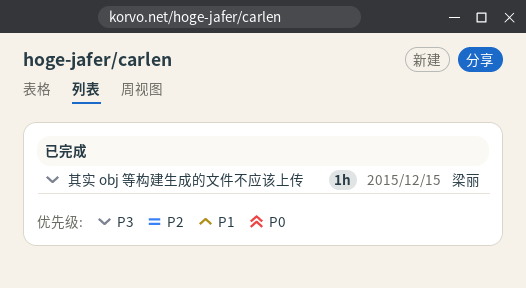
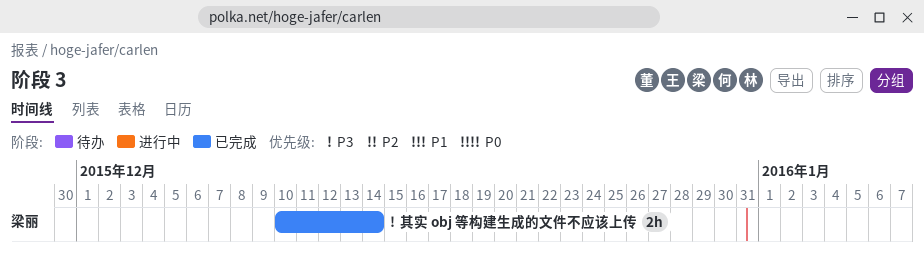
其实 obj 等构建生成的文件不应该上传, estimate: 1h -> 2h
其实 obj 等构建生成的文件不应该上传, due: Dec 15 -> Dec 14

